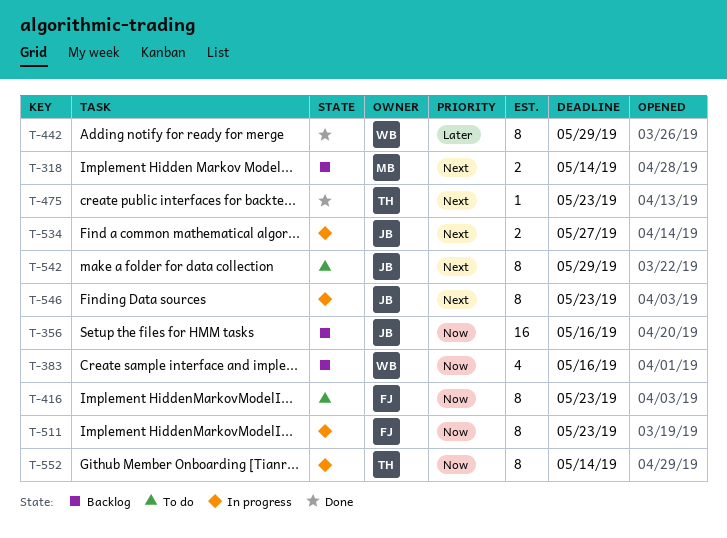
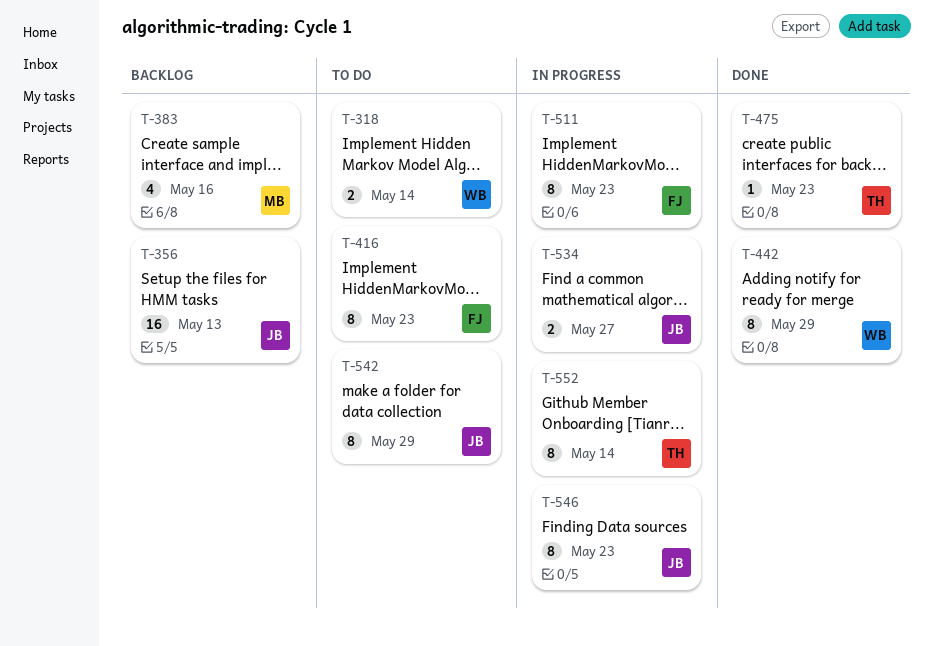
T-318, status: Backlog -> To do
T-318, owner: MB -> WB
T-356, due: May 16 -> May 13
T-383, owner: WB -> MB

